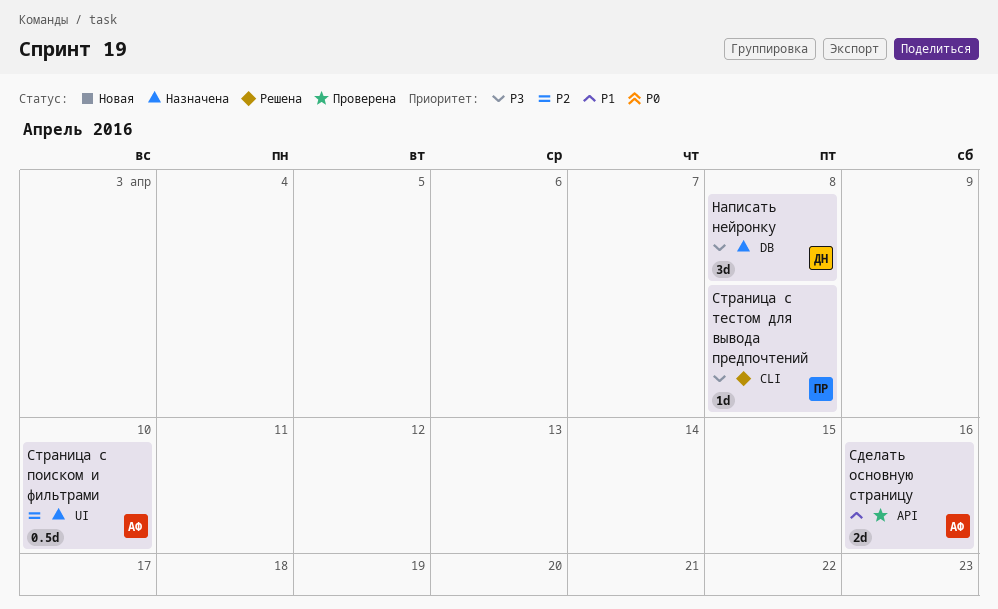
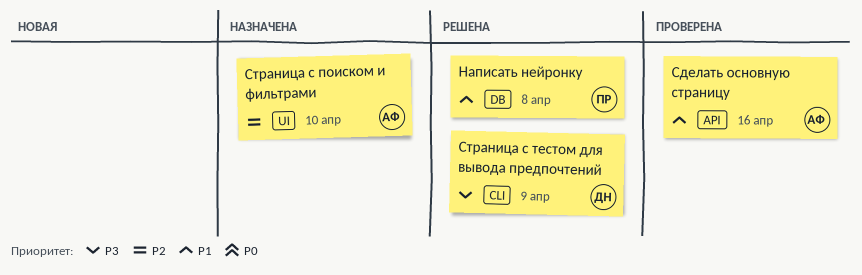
Написать нейронку, status: Назначена -> Решена
Написать нейронку, owner: ДН -> ПР
Написать нейронку, priority: P3 -> P1
Страница с тестом для вывода предпочтений, owner: ПР -> ДН
Страница с тестом для вывода предпочтений, due: Apr 8 -> Apr 9

